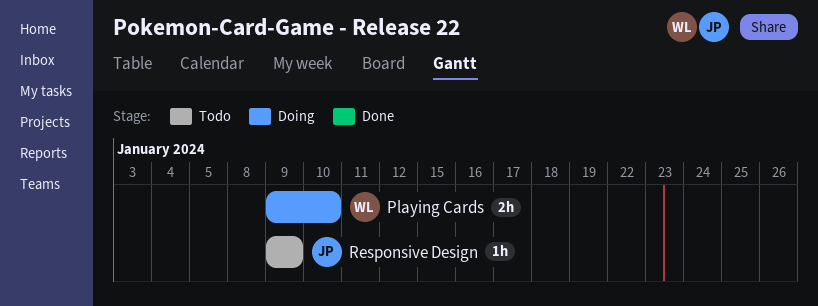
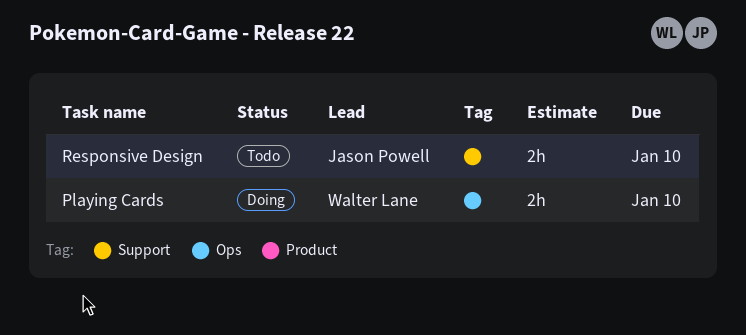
Responsive Design, estimate: 1h -> 2h
Responsive Design, due: Jan 9 -> Jan 10

